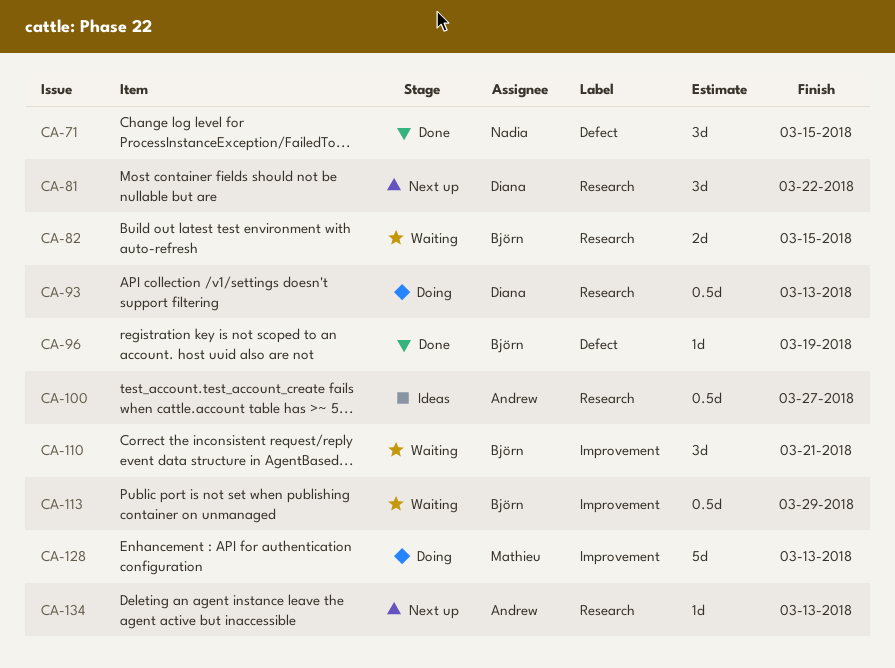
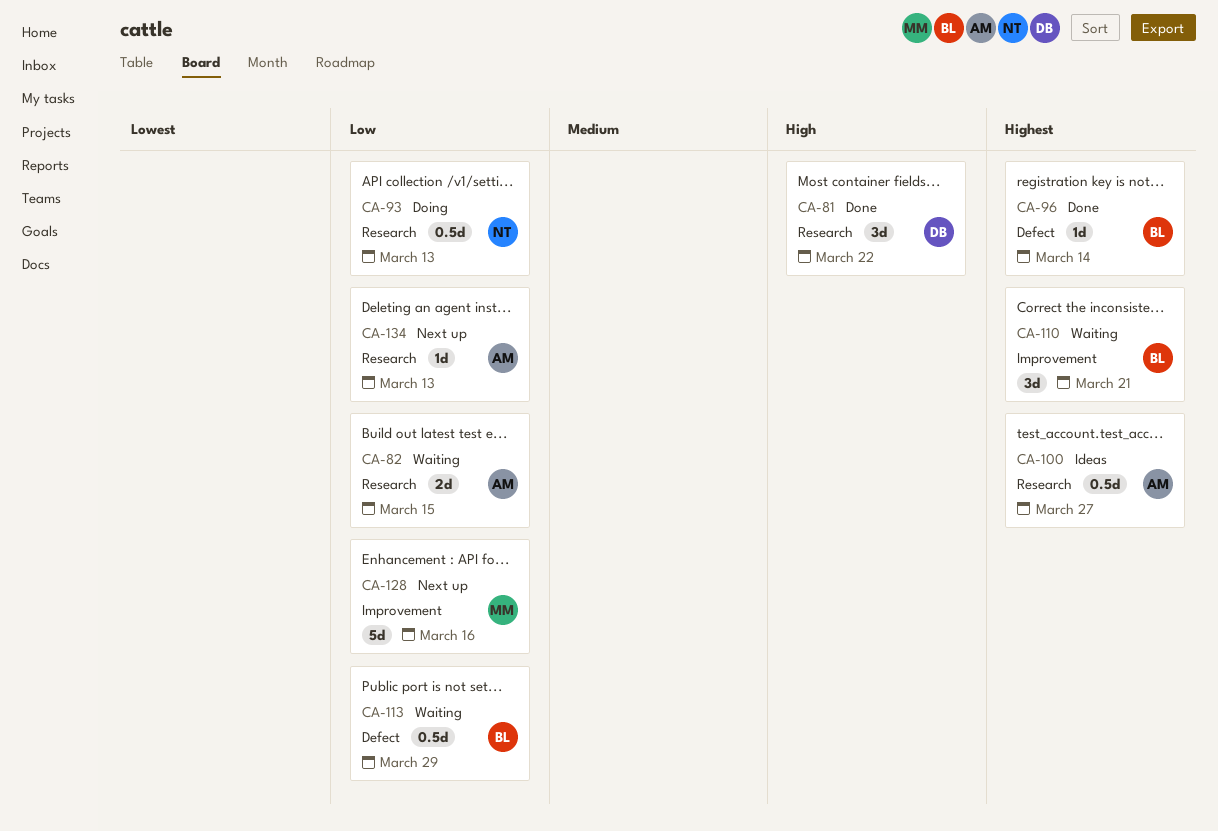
CA-71: present -> none
CA-81, status: Next up -> Done
CA-82, owner: Björn -> Andrew
CA-93, owner: Diana -> Nadia
CA-96, due: Mar 19 -> Mar 14
CA-113, label: Improvement -> Defect
CA-128, status: Doing -> Next up
CA-128, due: Mar 13 -> Mar 16

